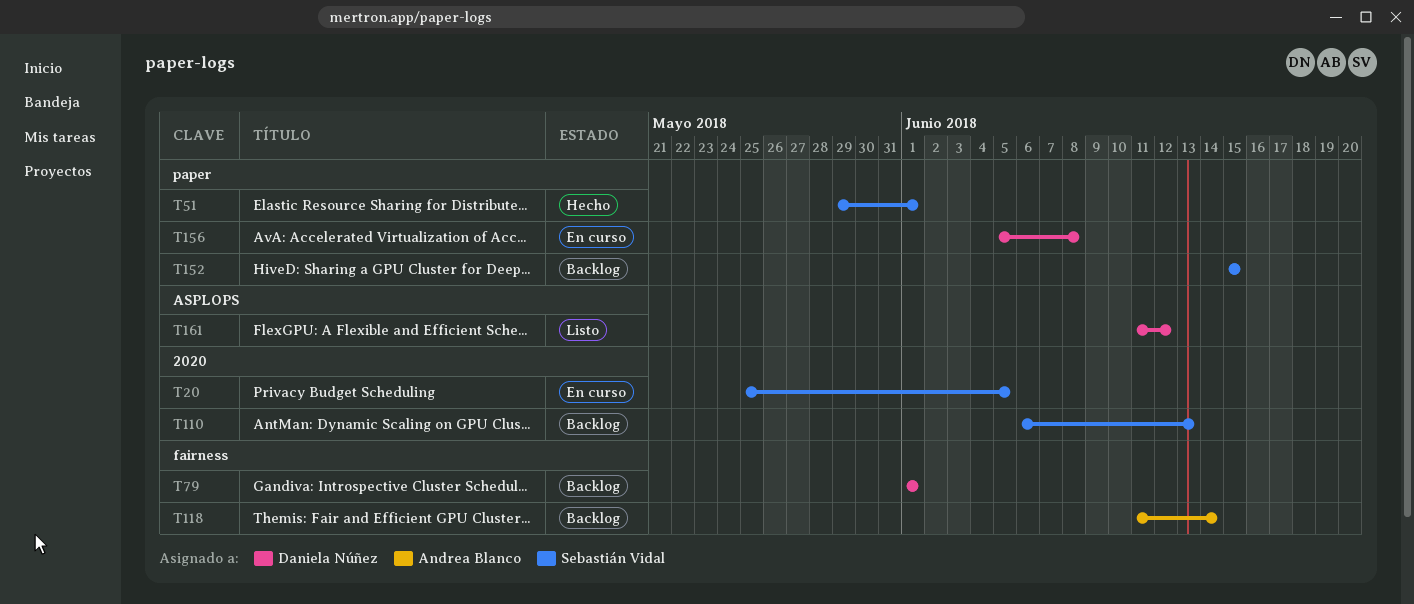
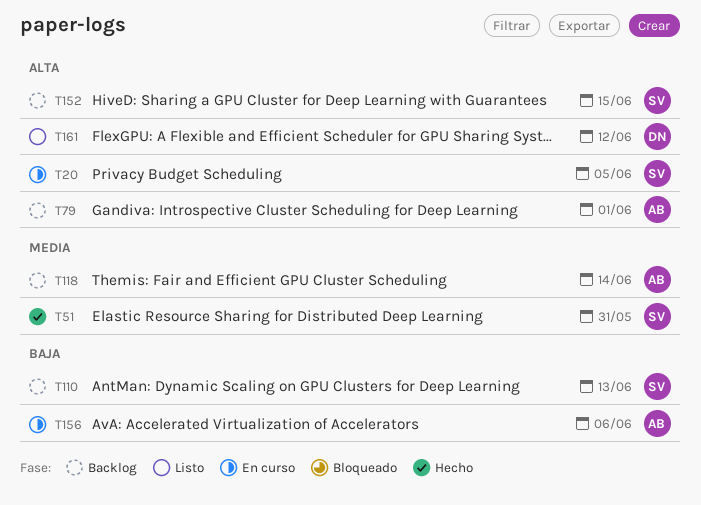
T51, due: Jun 1 -> May 31
T79, owner: Daniela Núñez -> Andrea Blanco
T156, owner: Daniela Núñez -> Andrea Blanco
T156, due: Jun 8 -> Jun 6

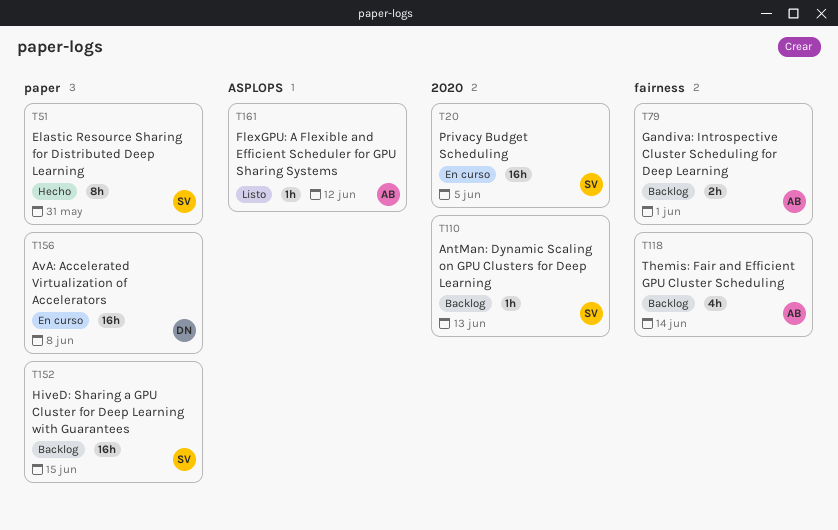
T156, owner: AB -> DN
T156, due: Jun 6 -> Jun 8
T161, owner: DN -> AB

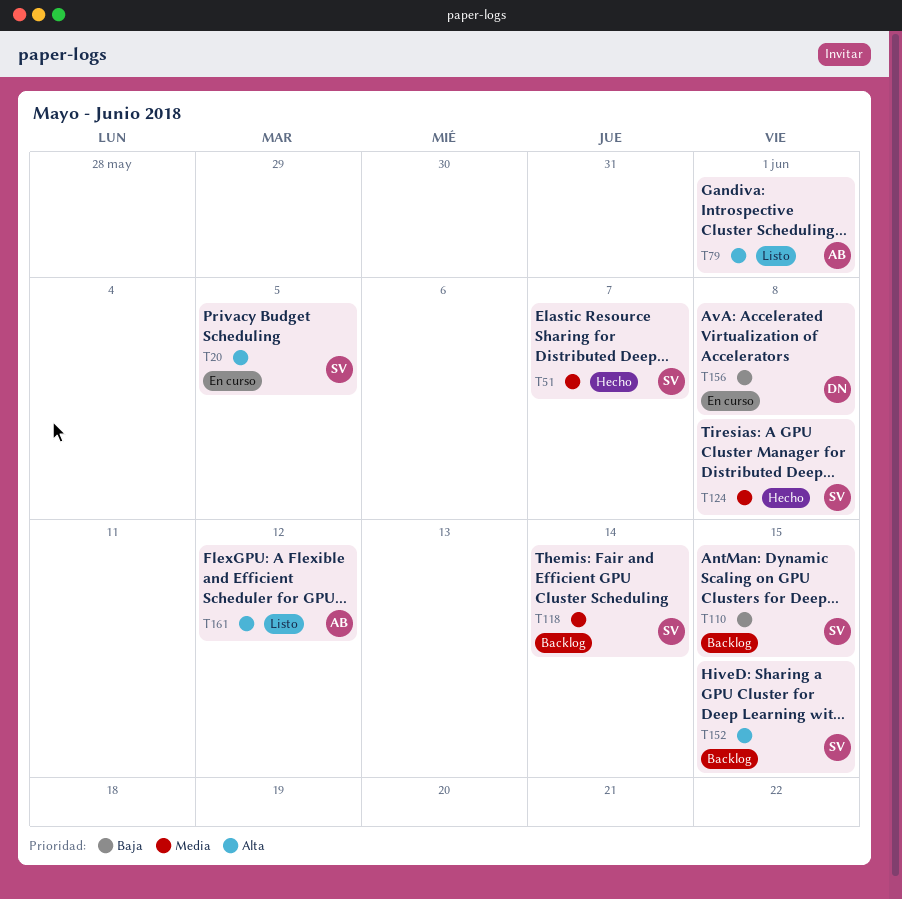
T51, due: May 31 -> Jun 7
T79, status: Backlog -> Listo
T110, due: Jun 13 -> Jun 15
T118, owner: AB -> SV
T124: none -> present

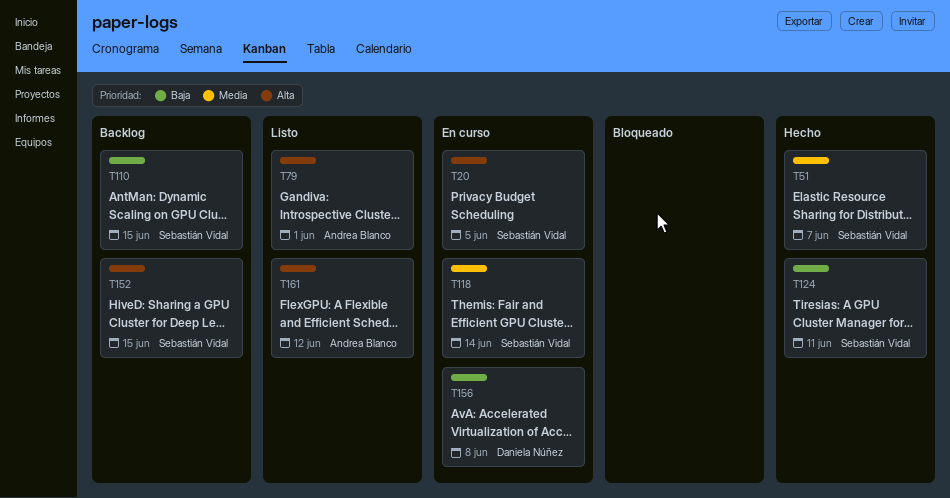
T118, status: Backlog -> En curso
T124, priority: Media -> Baja
T124, due: Jun 8 -> Jun 11

